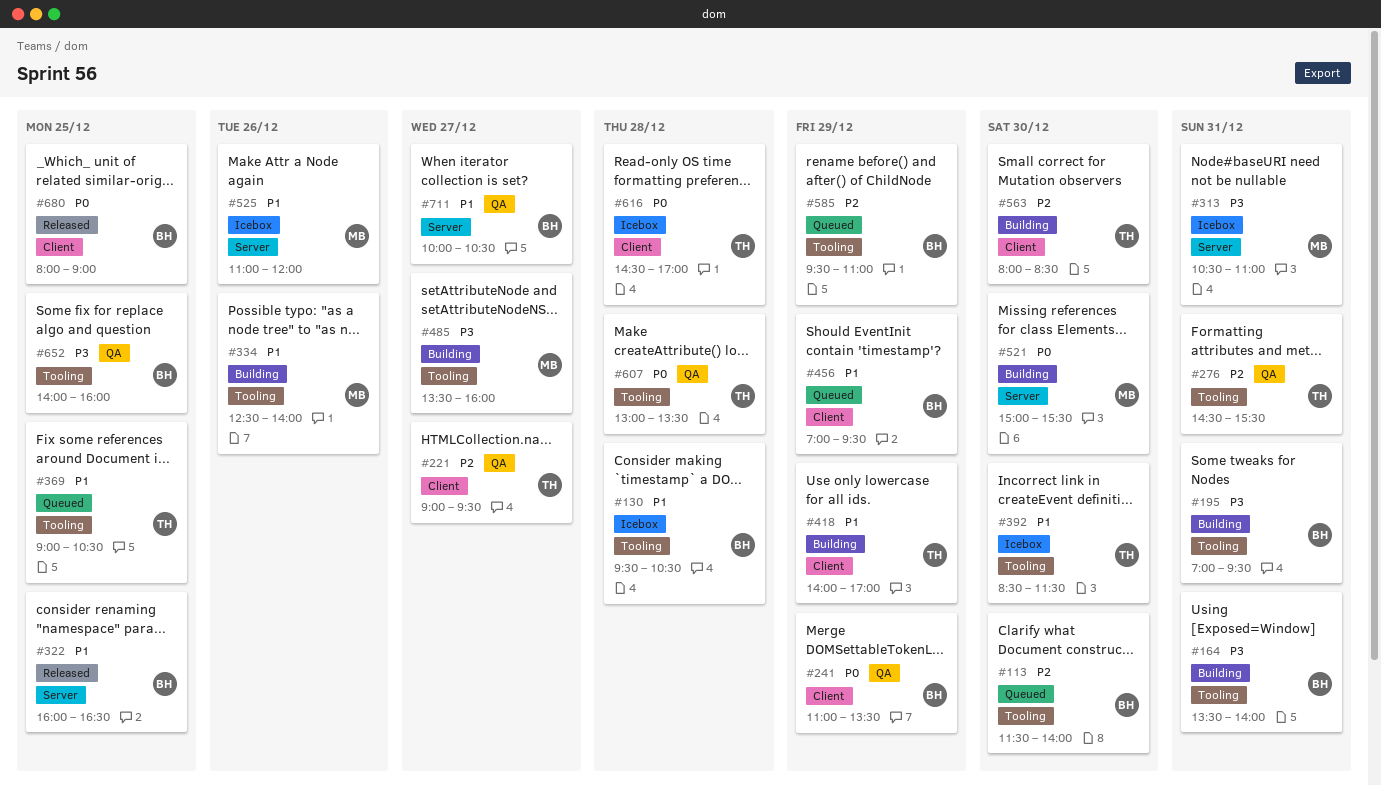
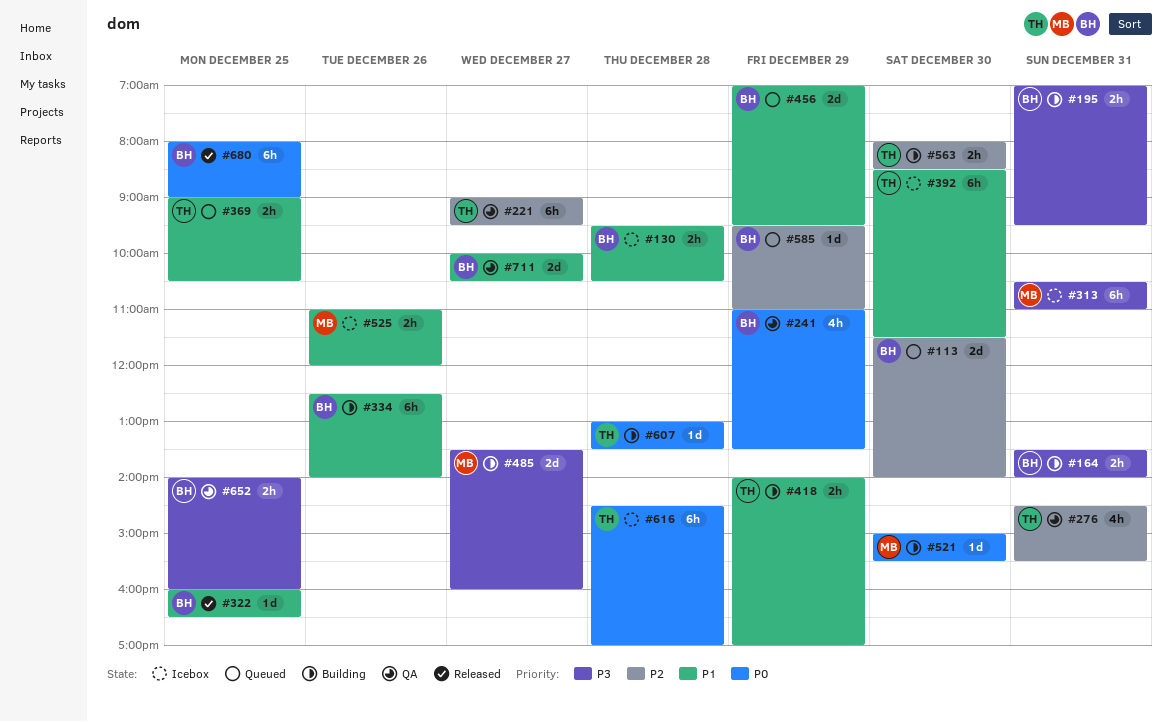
#334, owner: MB -> BH
#607, status: QA -> Building

